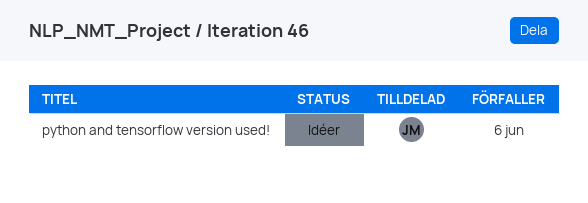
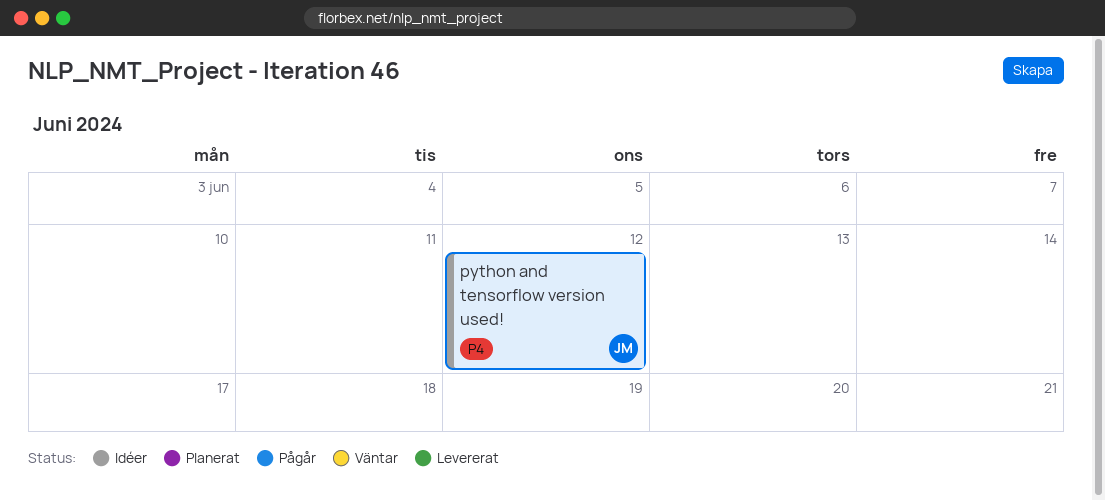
python and tensorflow version used!, due: Jun 6 -> Jun 12

